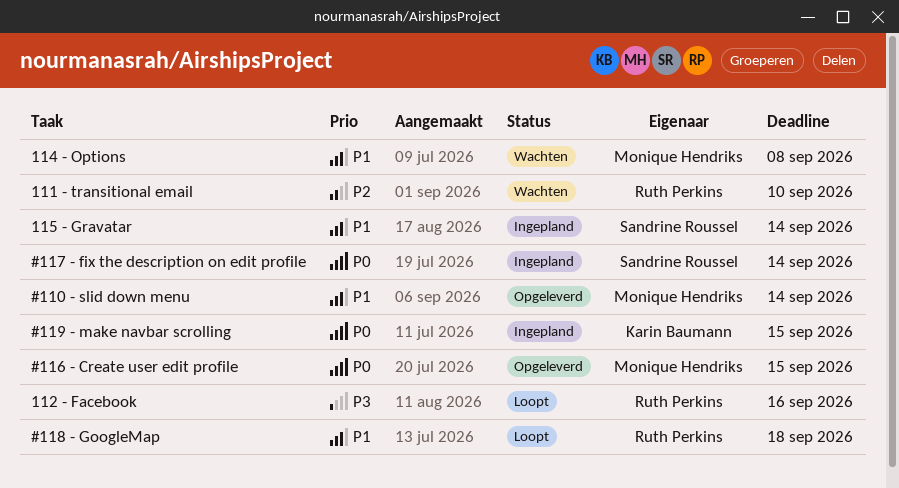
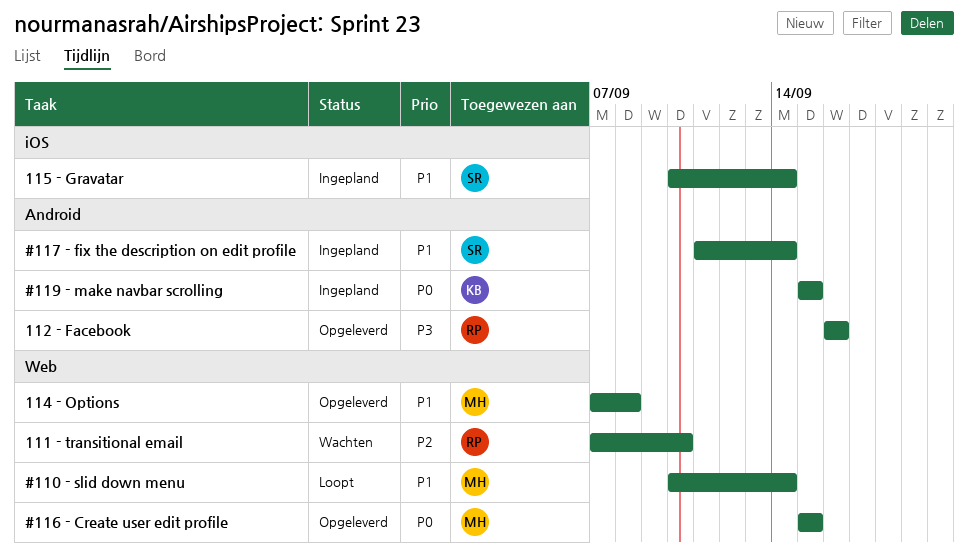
#110 - slid down menu, status: Opgeleverd -> Loopt
#117 - fix the description on edit profile, priority: P0 -> P1
#118 - GoogleMap: present -> none
112 - Facebook, status: Loopt -> Opgeleverd
114 - Options, status: Wachten -> Opgeleverd

